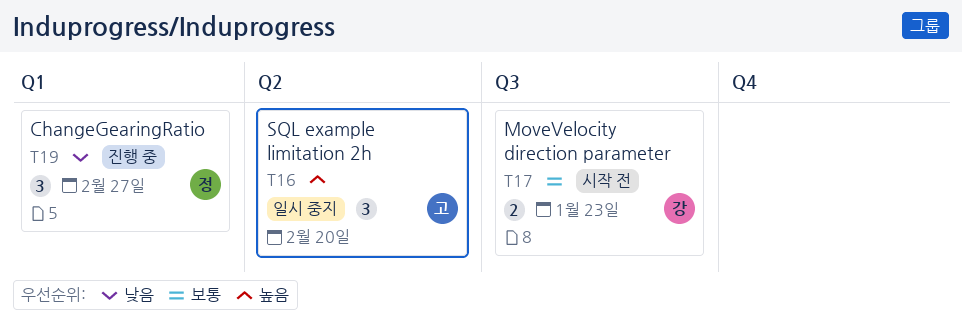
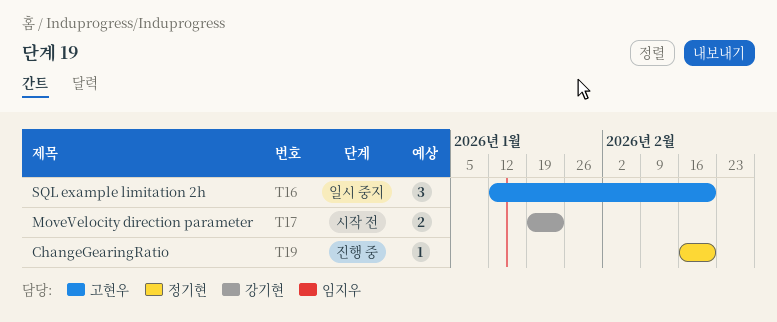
T19, estimate: 3 -> 1
T19, due: Feb 27 -> Feb 20

